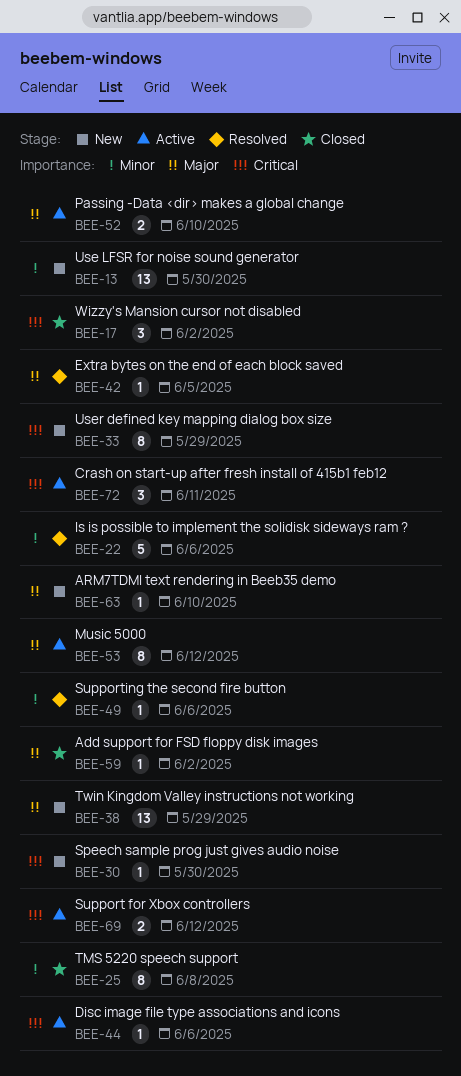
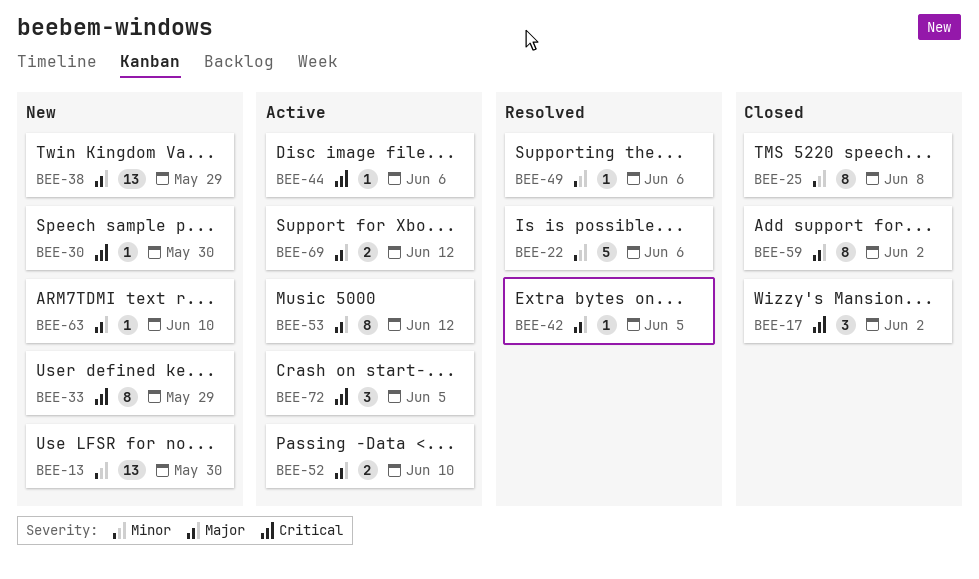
BEE-59, estimate: 1 -> 8
BEE-69, priority: Critical -> Major
BEE-72, due: Jun 11 -> Jun 5

